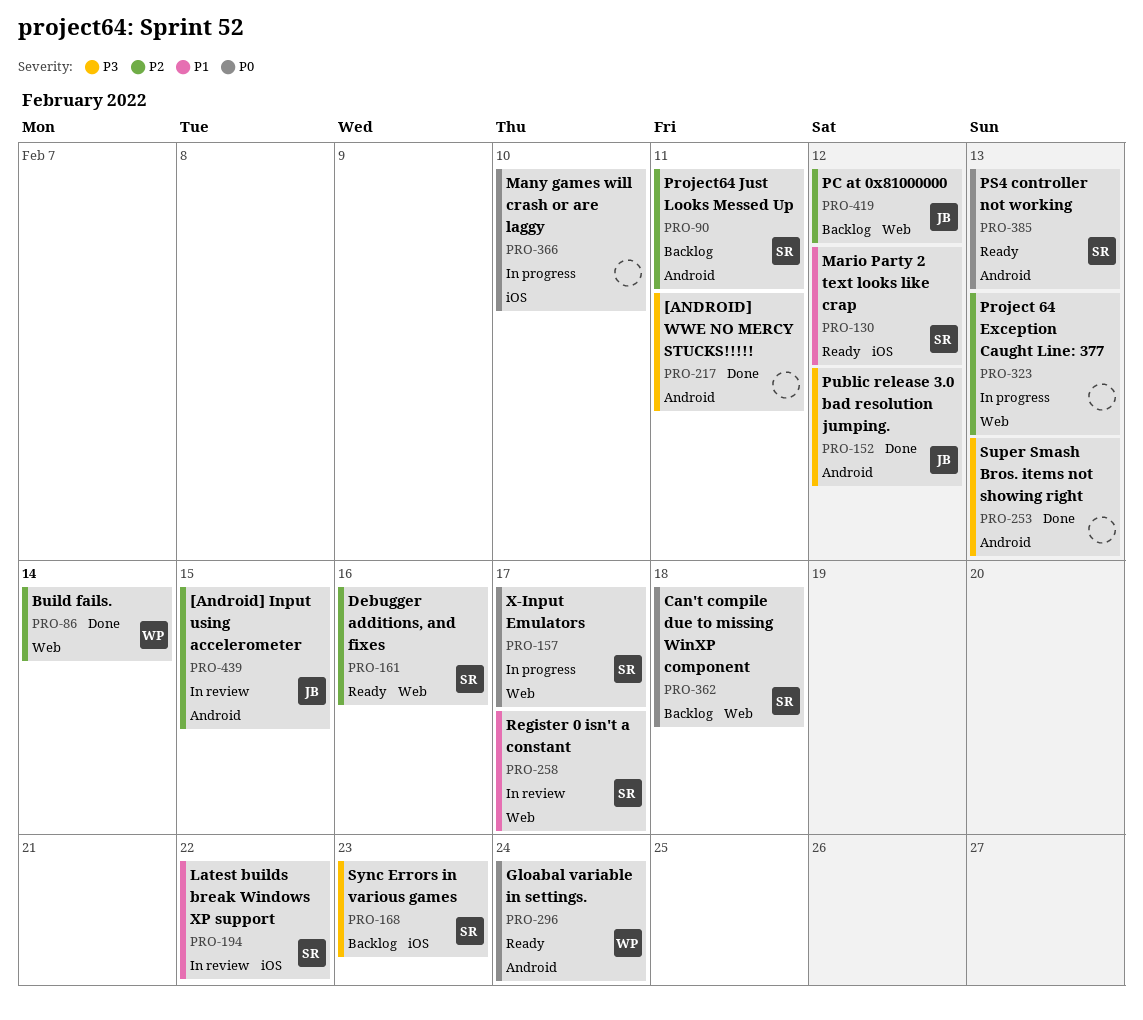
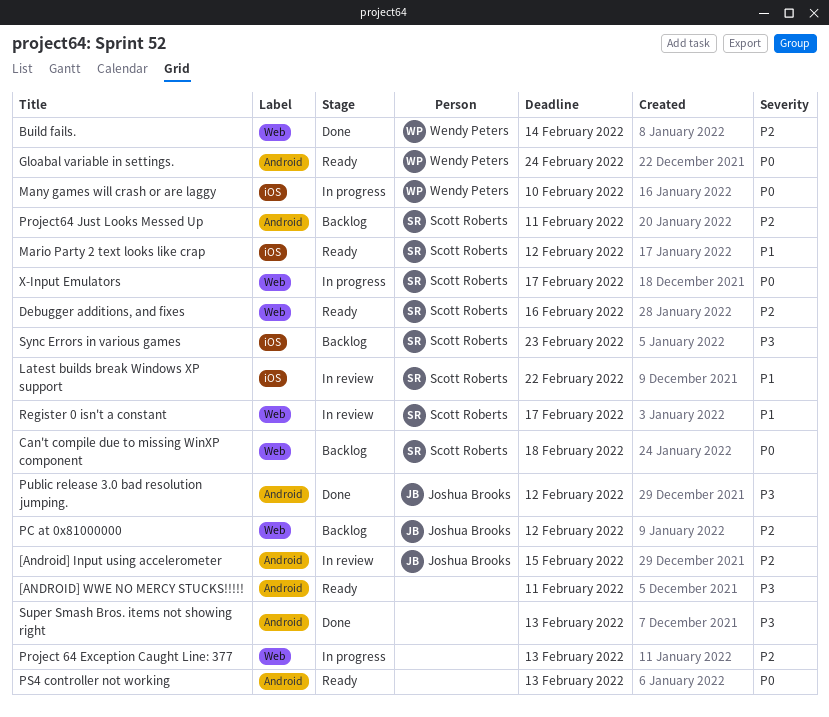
[ANDROID] WWE NO MERCY STUCKS!!!!!, status: Done -> Ready
Many games will crash or are laggy, owner: none -> Wendy Peters
PS4 controller not working, owner: Scott Roberts -> none

